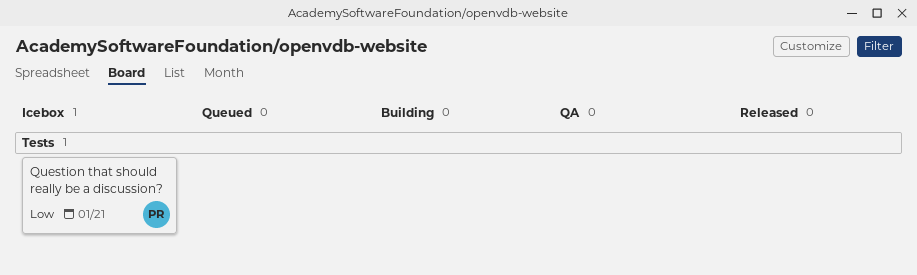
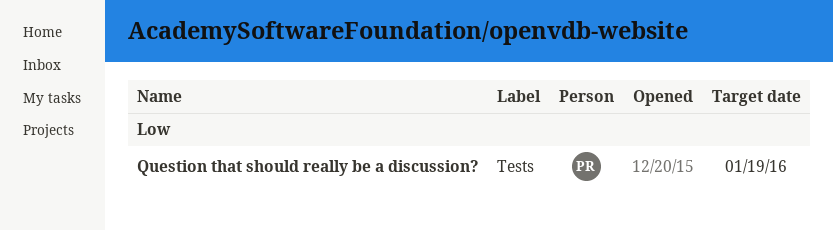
Question that should really be a discussion?, due: Jan 21 -> Jan 19

